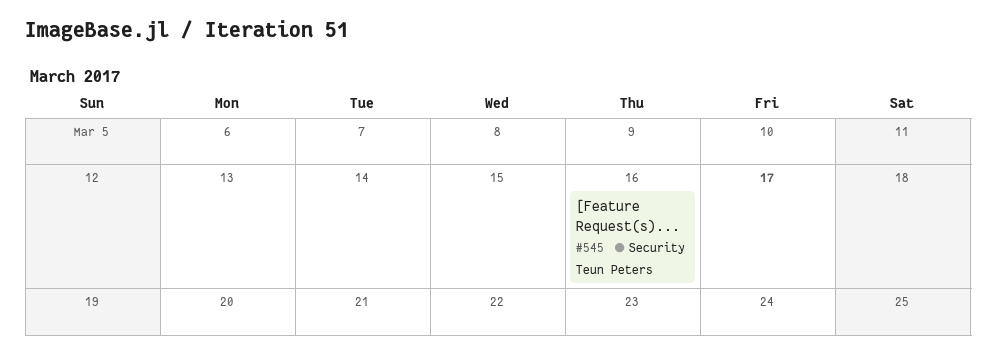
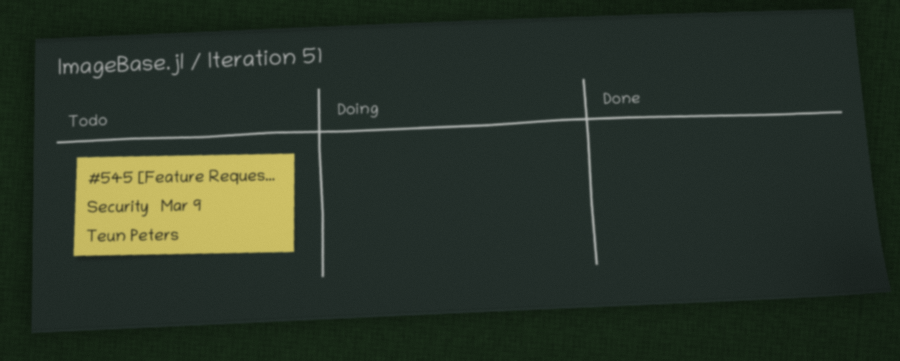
#545, due: Mar 16 -> Mar 9

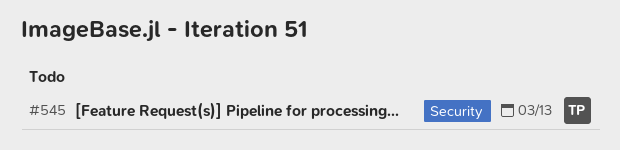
#545, due: Mar 9 -> Mar 13

